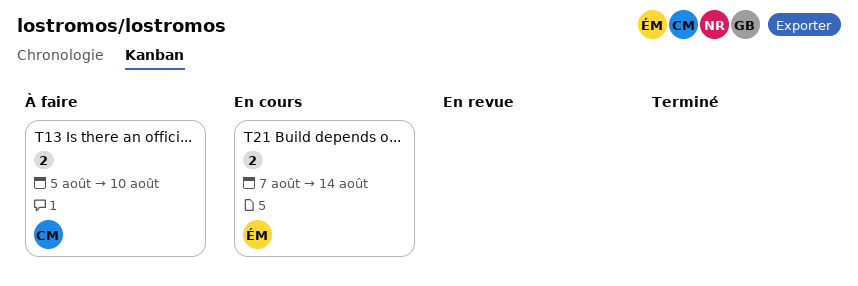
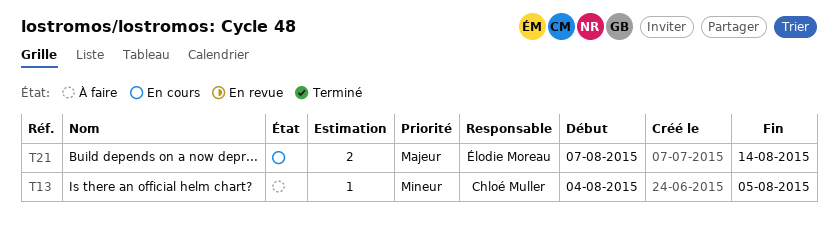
T13, estimate: 2 -> 1
T13, start: Aug 5 -> Aug 4
T13, due: Aug 10 -> Aug 5

